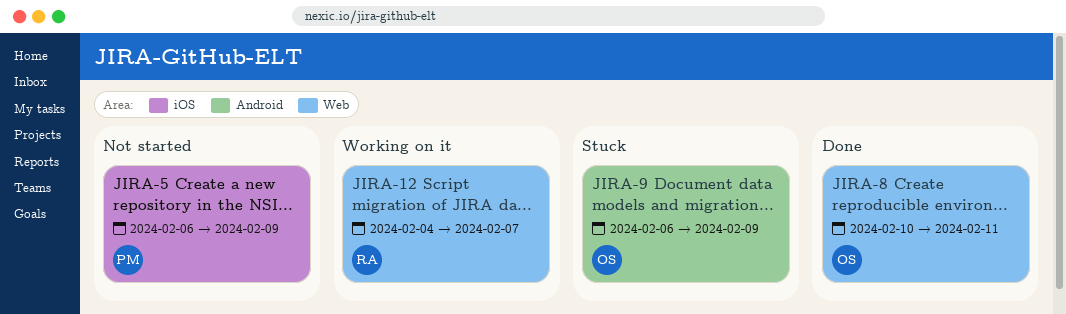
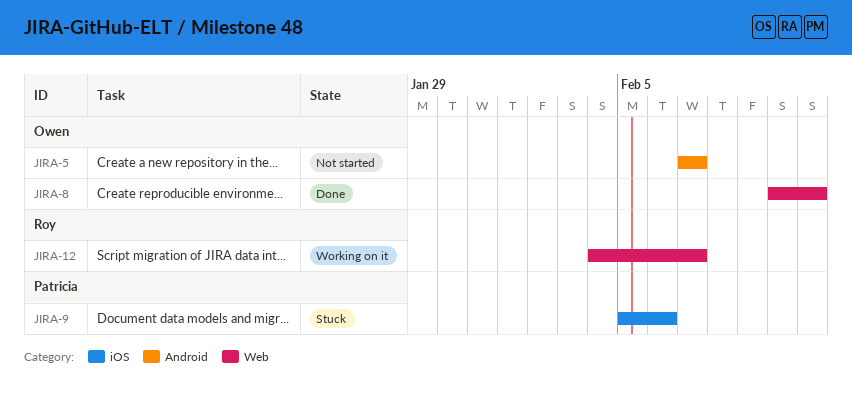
JIRA-5, owner: Patricia -> Owen
JIRA-5, label: iOS -> Android
JIRA-5, start: Feb 6 -> Feb 7
JIRA-5, due: Feb 9 -> Feb 7
JIRA-9, owner: Owen -> Patricia
JIRA-9, label: Android -> iOS
JIRA-9, start: Feb 6 -> Feb 5
JIRA-9, due: Feb 9 -> Feb 6

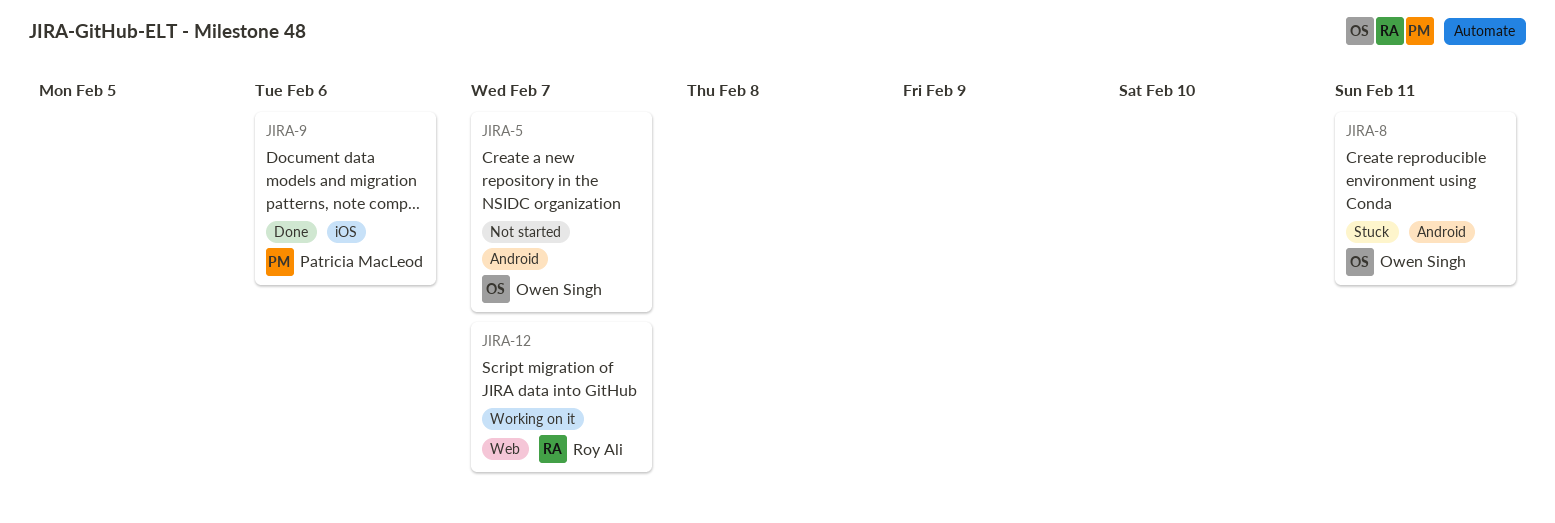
JIRA-8, status: Done -> Stuck
JIRA-8, label: Web -> Android
JIRA-9, status: Stuck -> Done

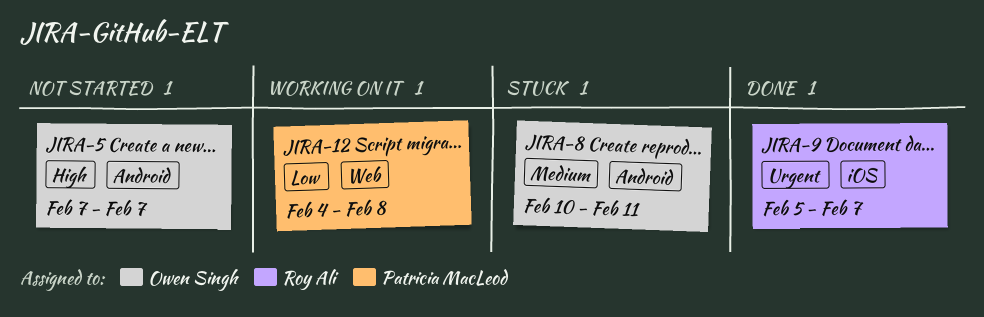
JIRA-9, owner: Patricia MacLeod -> Roy Ali
JIRA-9, due: Feb 6 -> Feb 7
JIRA-12, owner: Roy Ali -> Patricia MacLeod
JIRA-12, due: Feb 7 -> Feb 8

